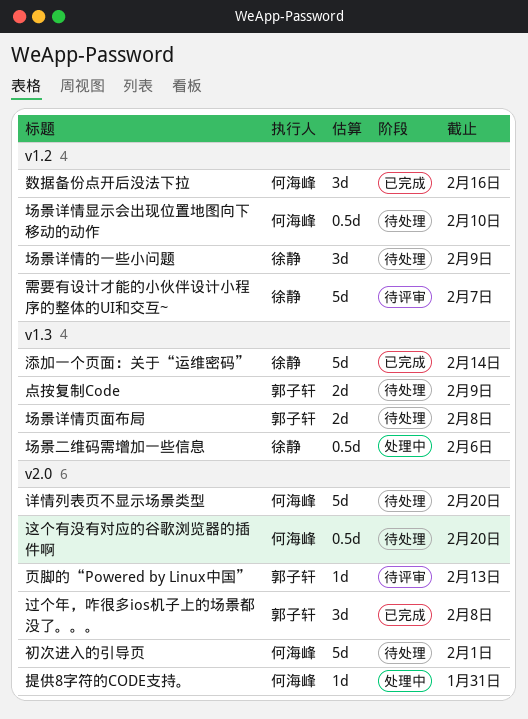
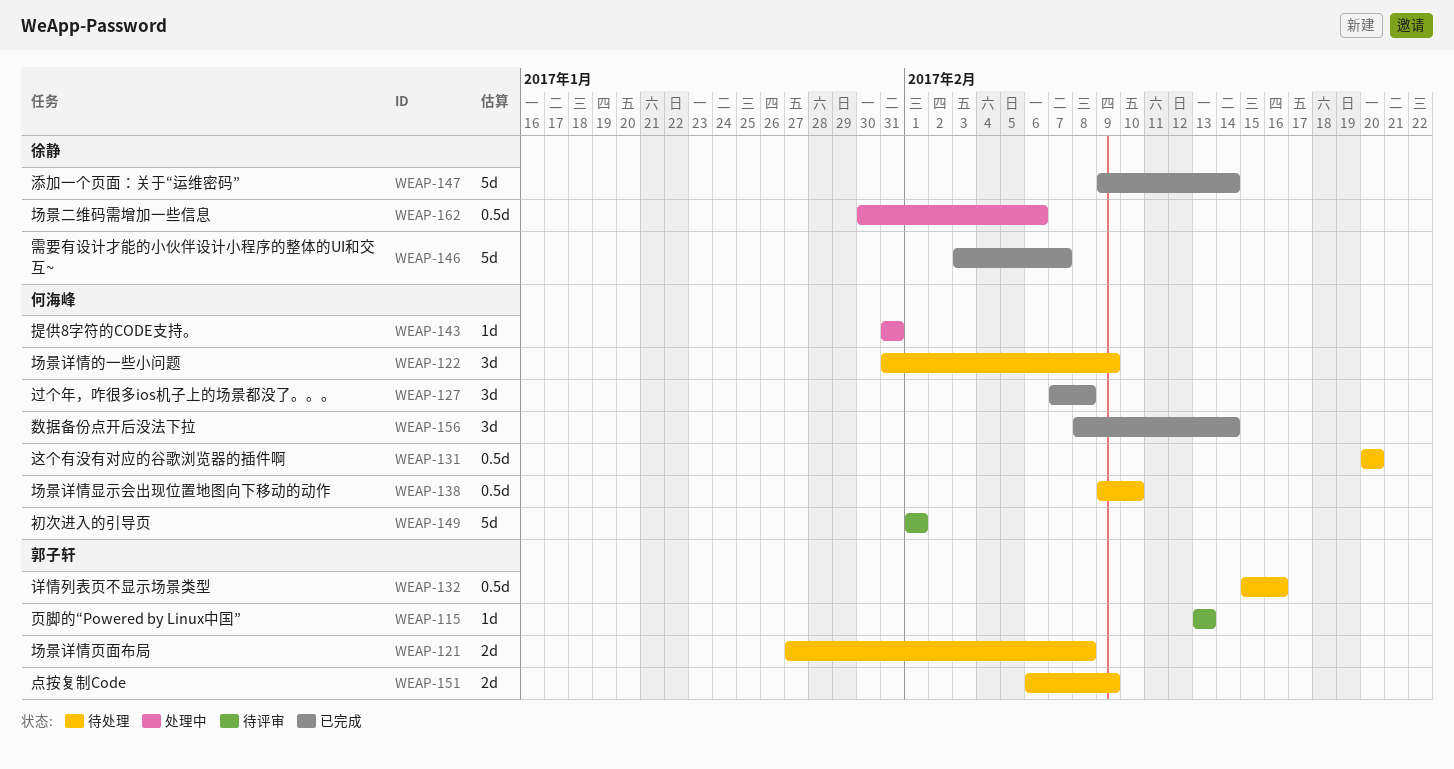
初次进入的引导页, status: 待处理 -> 待评审
场景详情的一些小问题, owner: 徐静 -> 何海峰
数据备份点开后没法下拉, due: Feb 16 -> Feb 14
详情列表页不显示场景类型, owner: 何海峰 -> 郭子轩
详情列表页不显示场景类型, estimate: 5d -> 0.5d
详情列表页不显示场景类型, due: Feb 20 -> Feb 16
过个年，咋很多ios机子上的场景都没了。。。, owner: 郭子轩 -> 何海峰
需要有设计才能的小伙伴设计小程序的整体的UI和交互~, status: 待评审 -> 已完成

